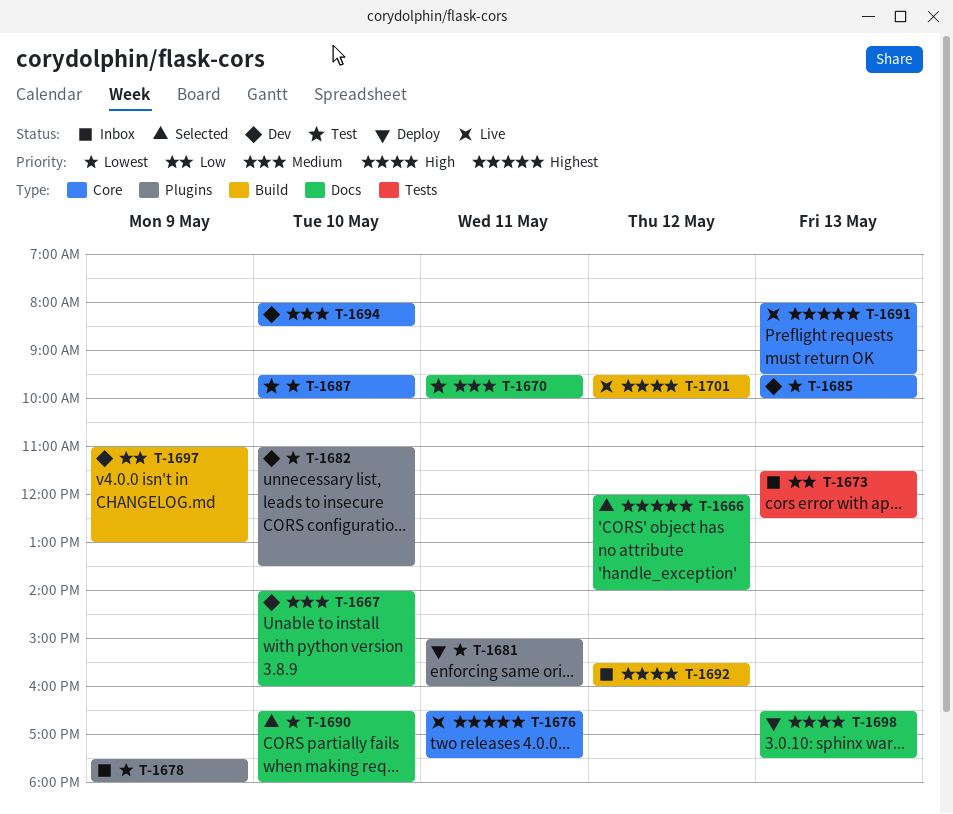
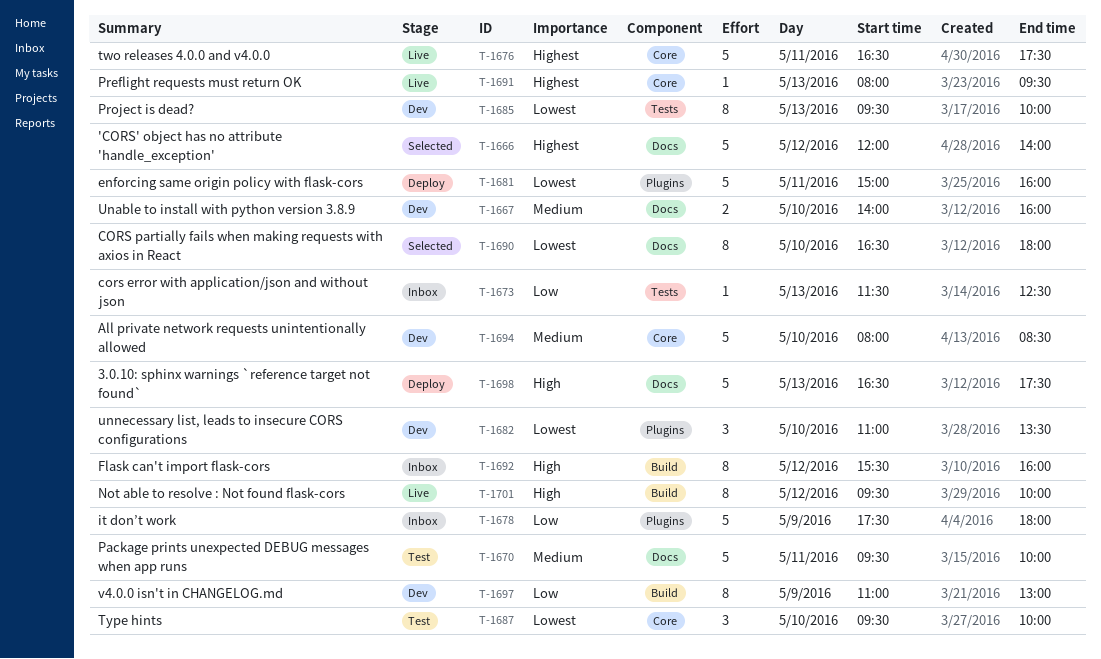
T-1678, priority: Lowest -> Low
T-1685, label: Core -> Tests

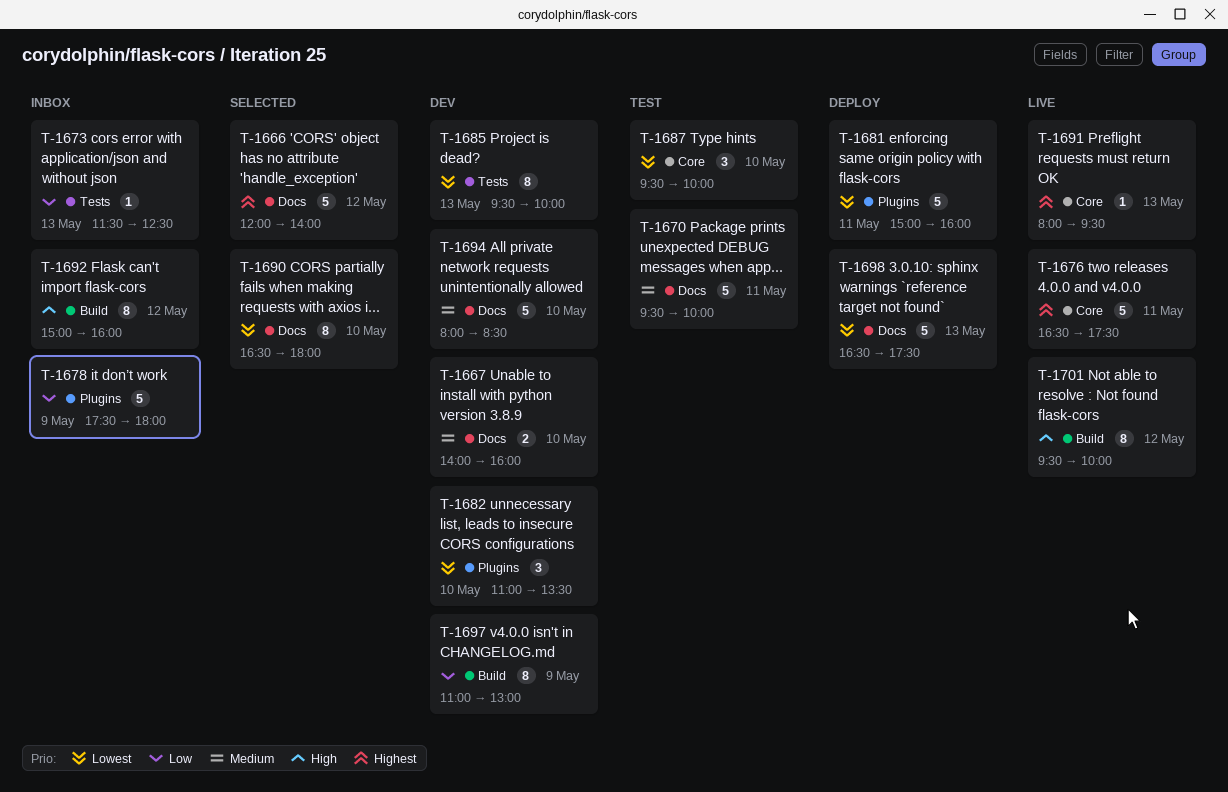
T-1692, begins: 15:30 -> 15:00
T-1694, label: Core -> Docs
T-1698, priority: High -> Lowest

